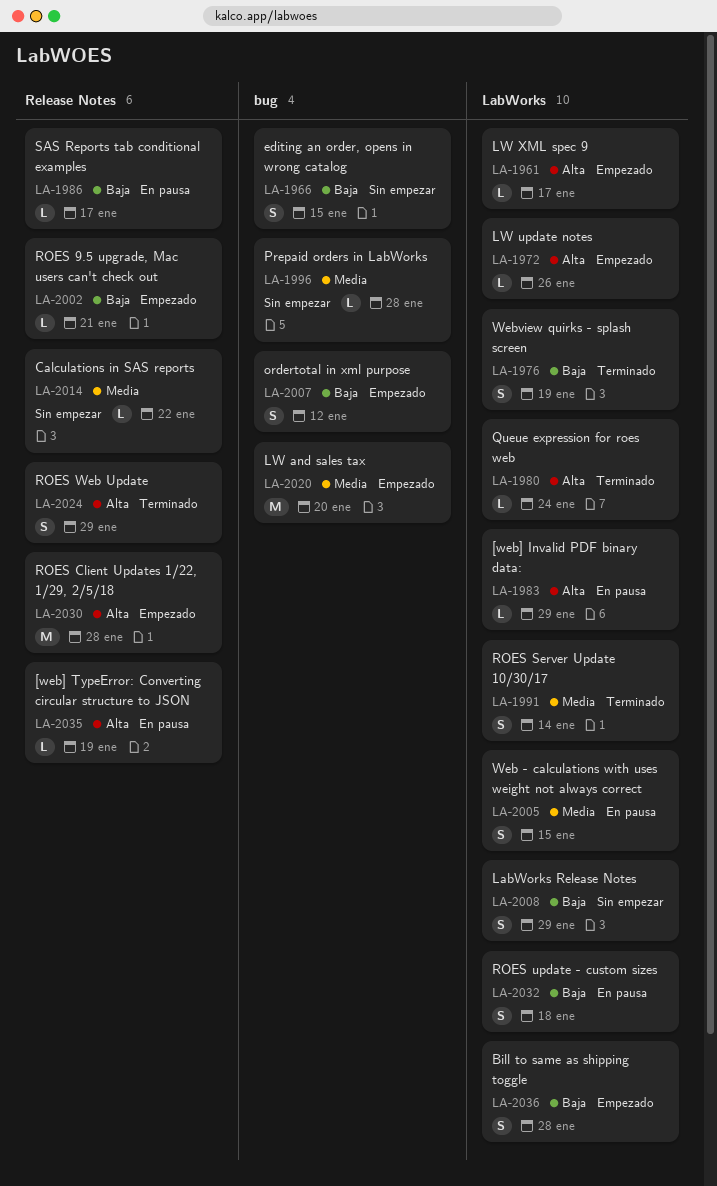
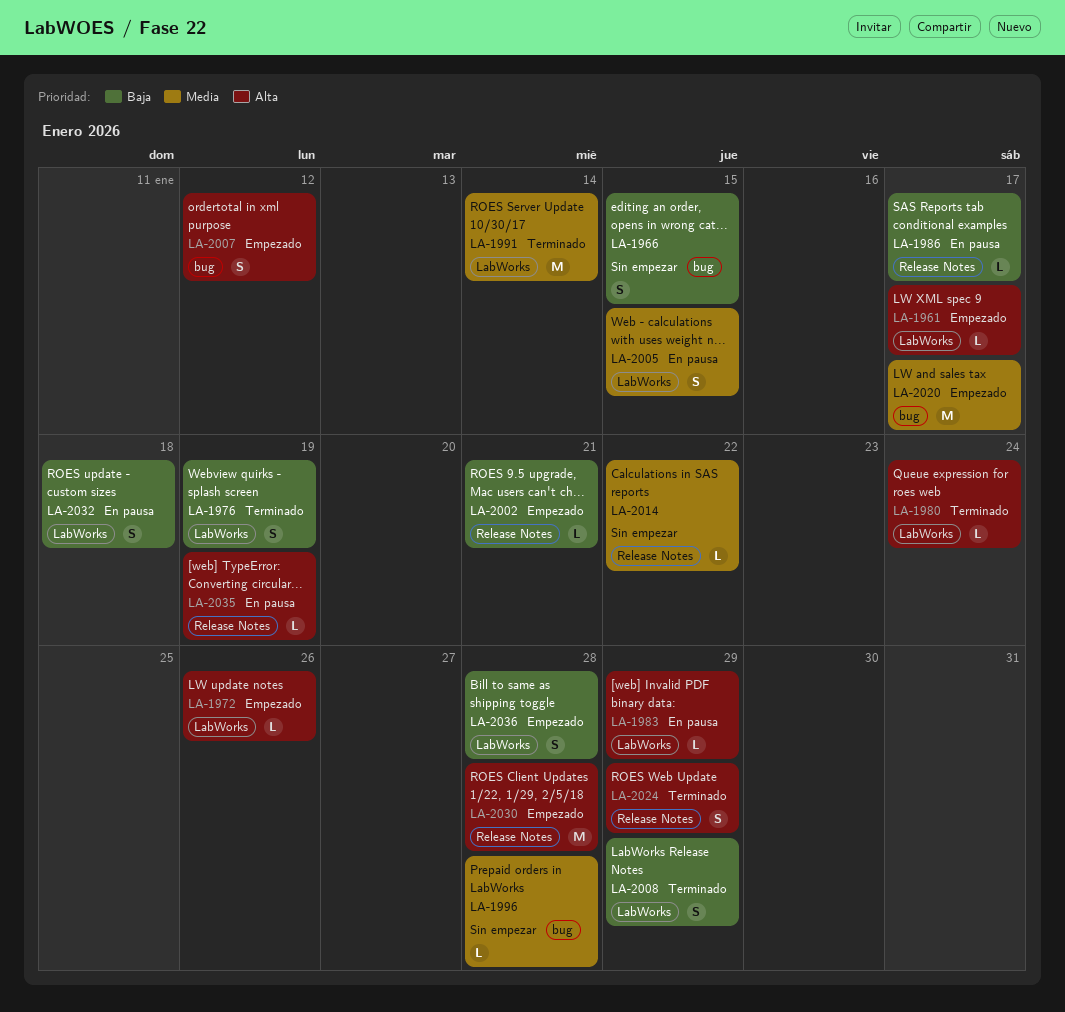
LA-1991, estimate: S -> M
LA-2007, priority: Baja -> Alta
LA-2008, status: Sin empezar -> Terminado
LA-2020, due: Jan 20 -> Jan 17

